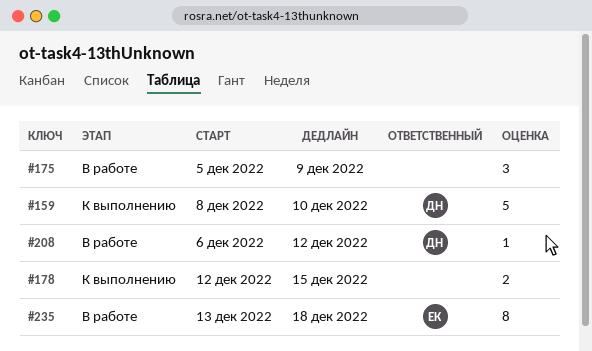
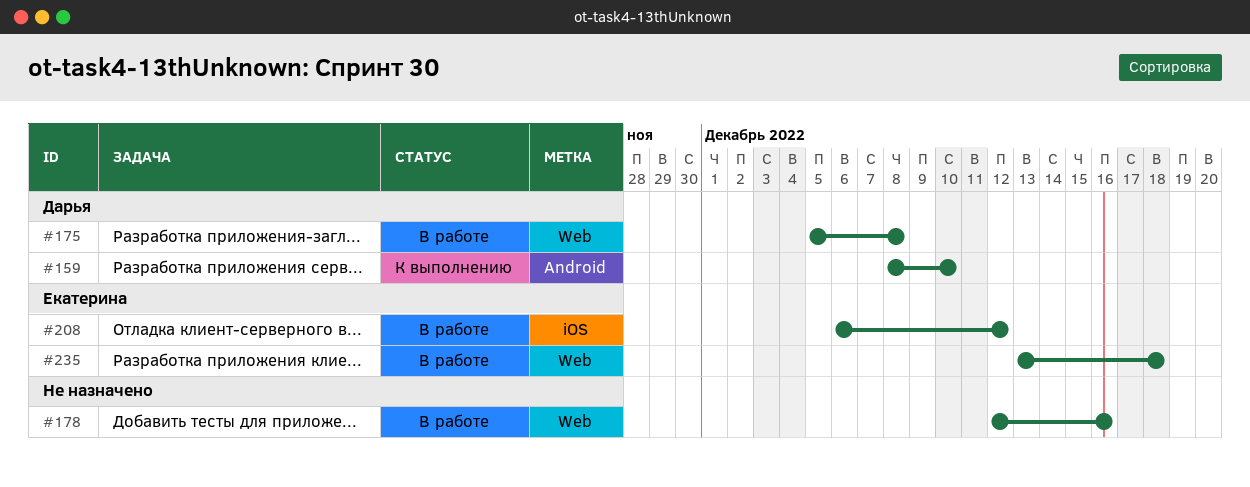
#175, owner: none -> Дарья
#175, due: Dec 9 -> Dec 8
#178, status: К выполнению -> В работе
#178, due: Dec 15 -> Dec 16
#208, owner: Дарья -> Екатерина

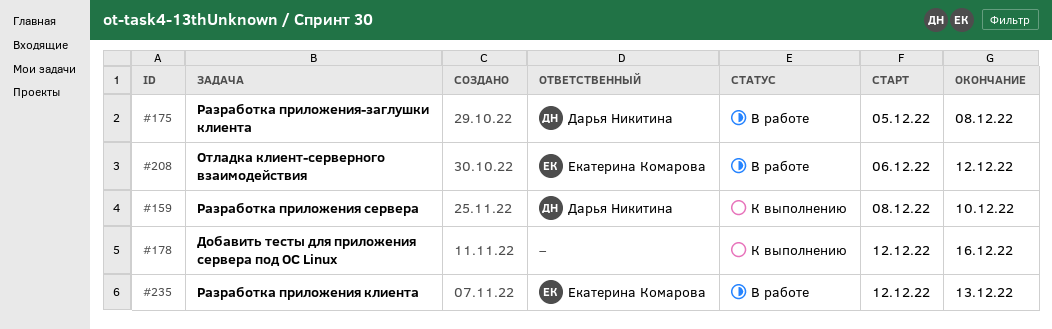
#178, status: В работе -> К выполнению
#235, start: Dec 13 -> Dec 12
#235, due: Dec 18 -> Dec 13

